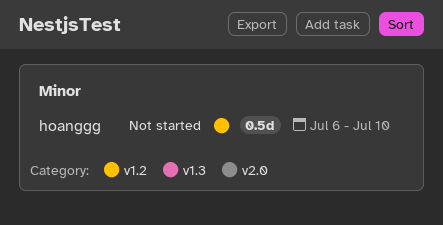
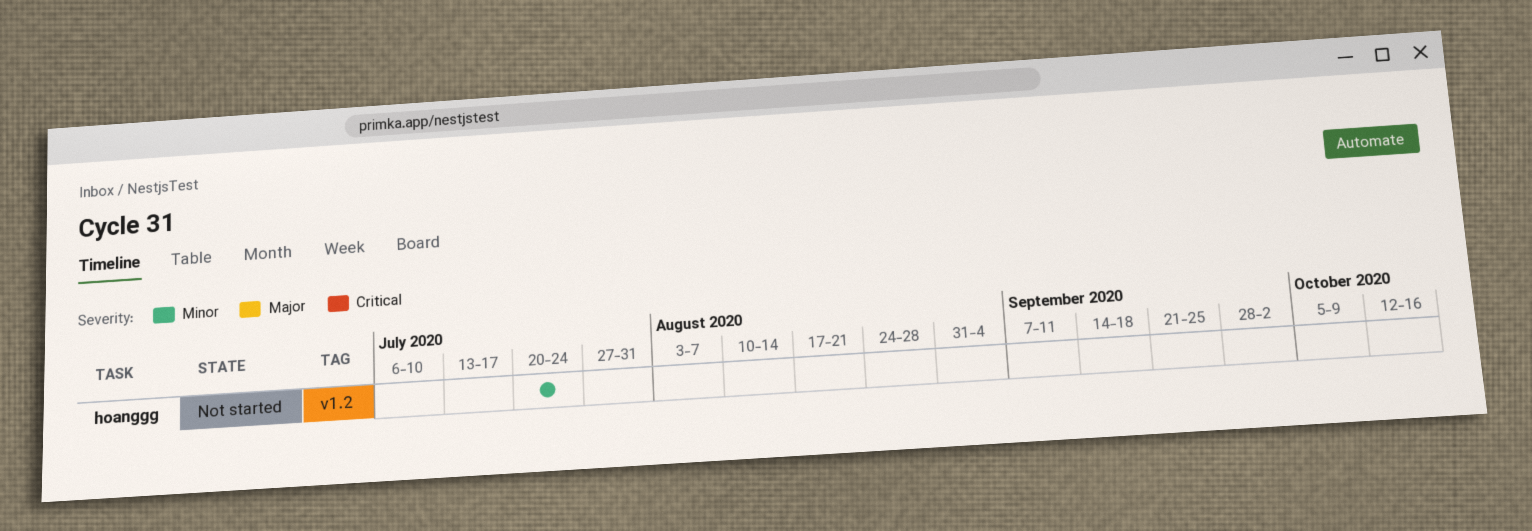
hoanggg, start: Jul 6 -> Jul 20
hoanggg, due: Jul 10 -> Jul 24

